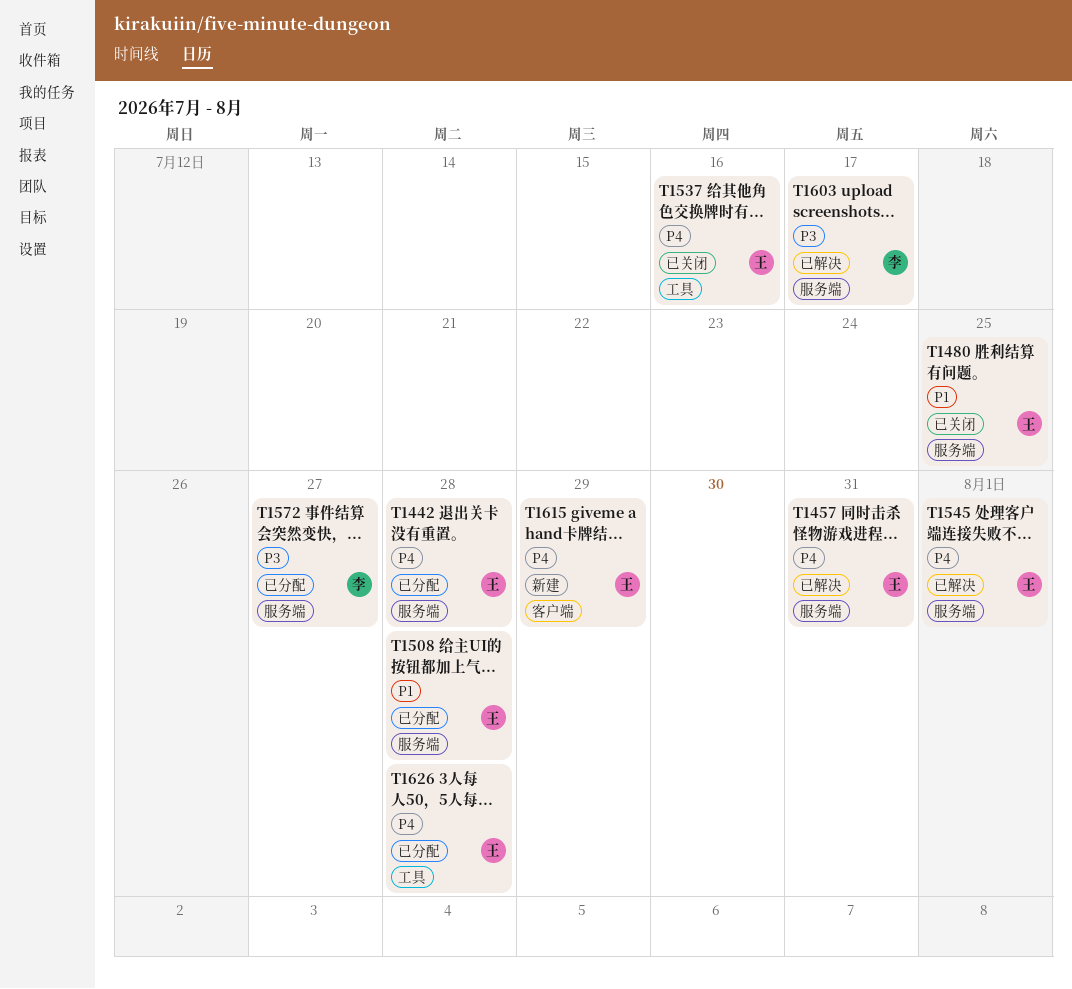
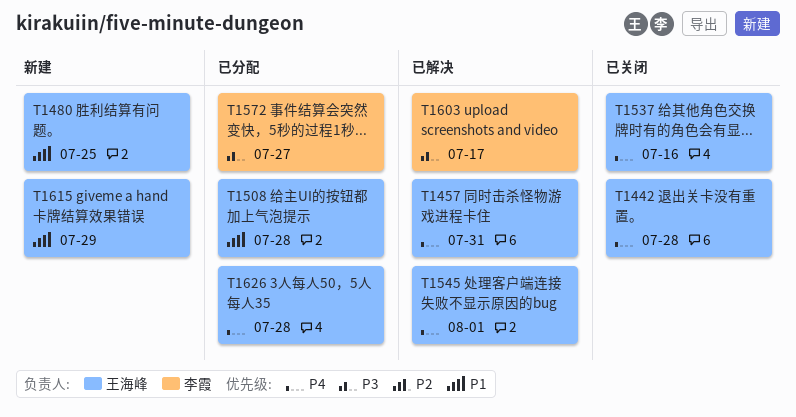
T1442, status: 已分配 -> 已关闭
T1480, status: 已关闭 -> 新建
T1615, priority: P4 -> P1

